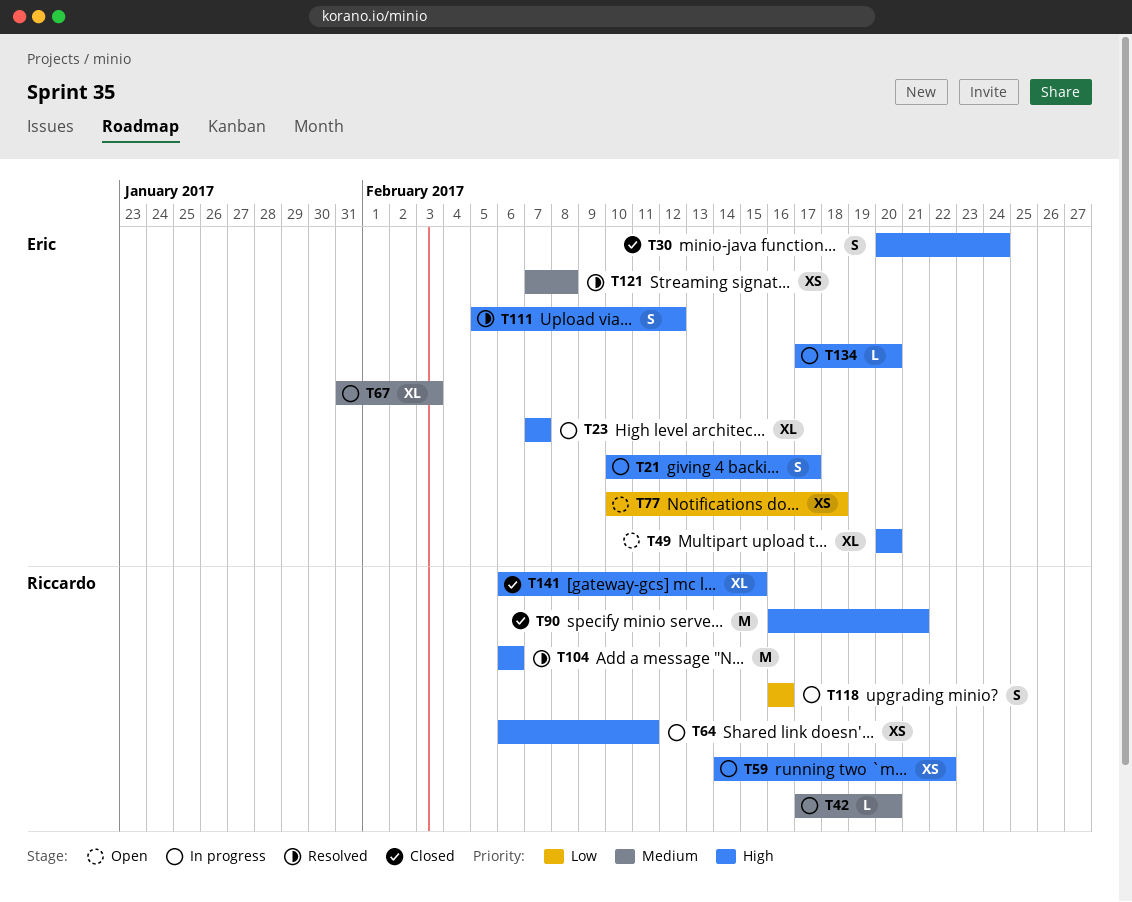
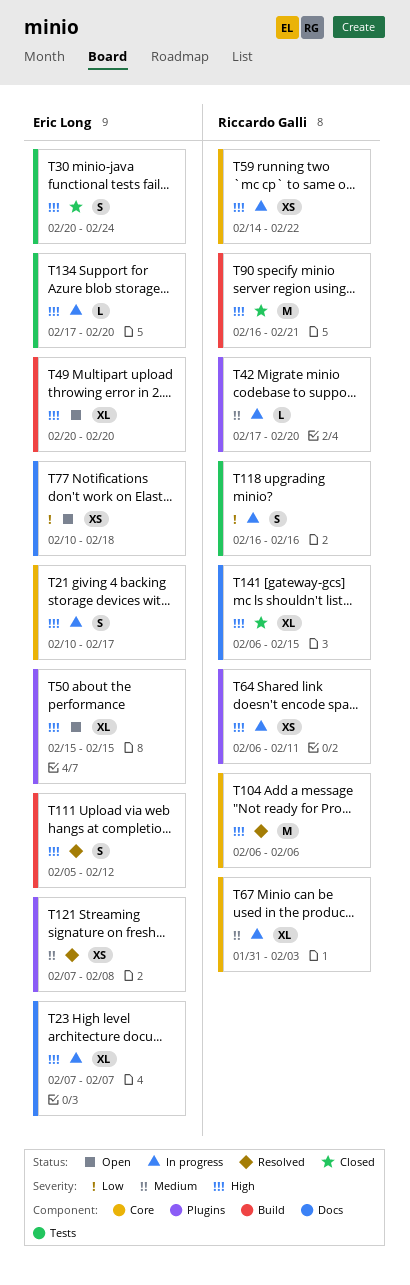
T50: none -> present
T67, owner: Eric Long -> Riccardo Galli

